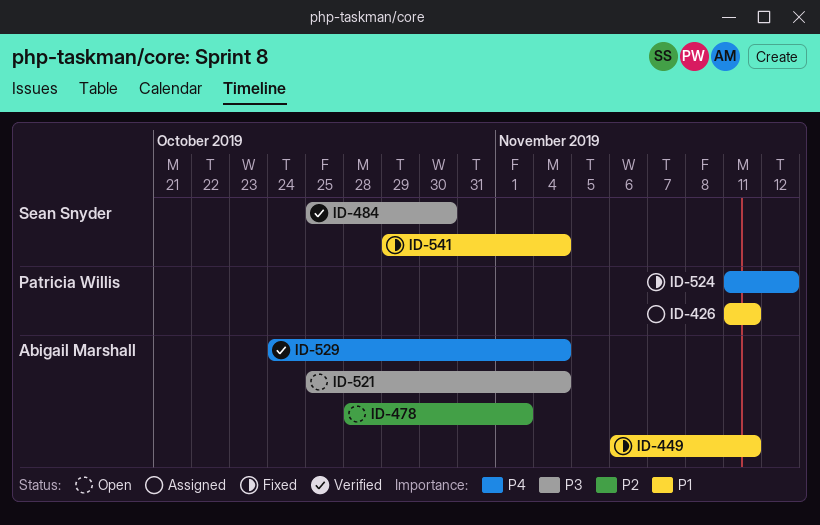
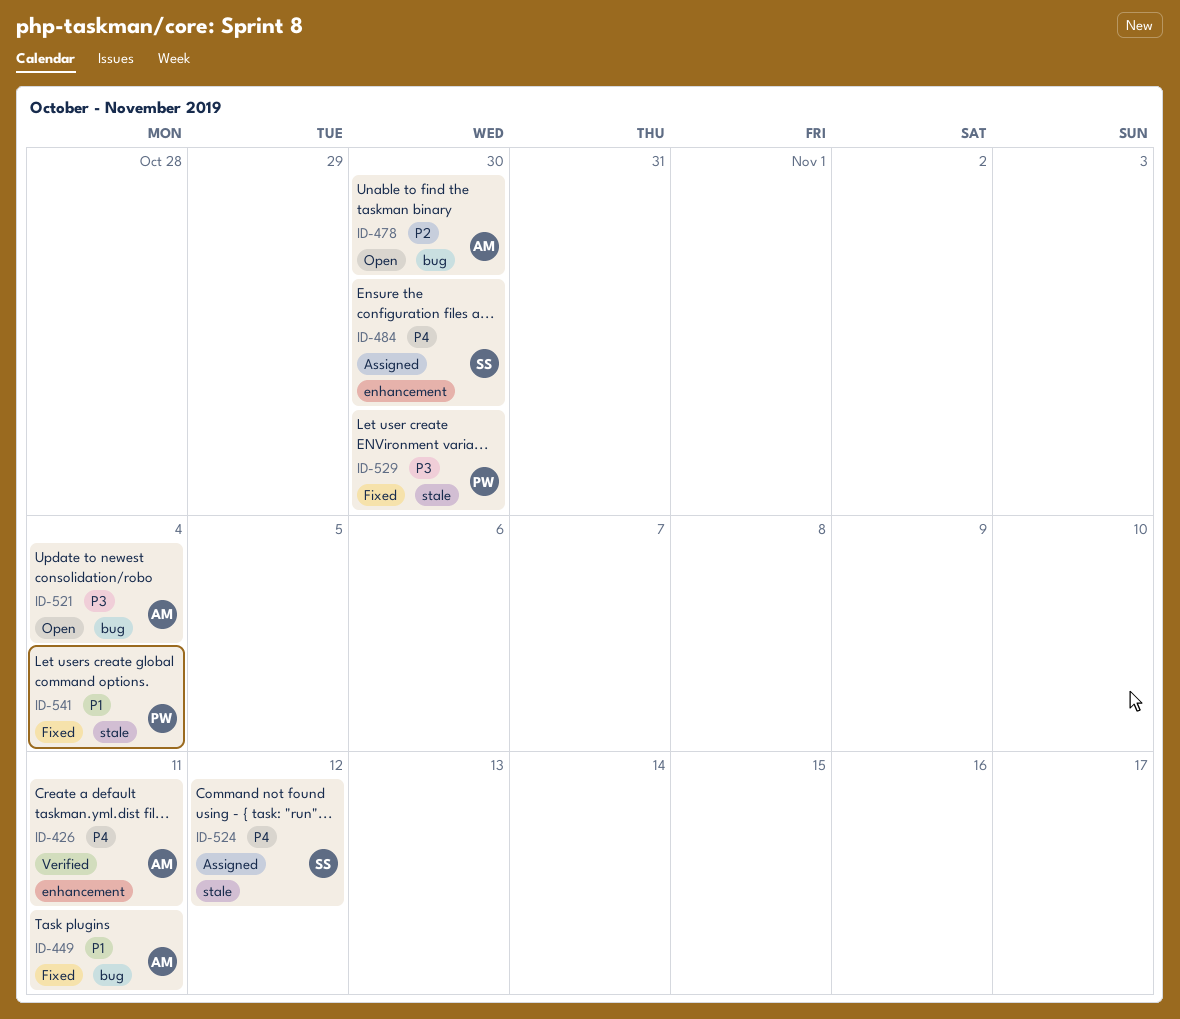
ID-426, status: Assigned -> Verified
ID-426, owner: Patricia Willis -> Abigail Marshall
ID-426, priority: P1 -> P4
ID-478, due: Nov 1 -> Oct 30
ID-484, status: Verified -> Assigned
ID-484, priority: P3 -> P4
ID-524, status: Fixed -> Assigned
ID-524, owner: Patricia Willis -> Sean Snyder
ID-529, status: Verified -> Fixed
ID-529, owner: Abigail Marshall -> Patricia Willis
ID-529, priority: P4 -> P3
ID-529, due: Nov 4 -> Oct 30
ID-541, owner: Sean Snyder -> Patricia Willis

